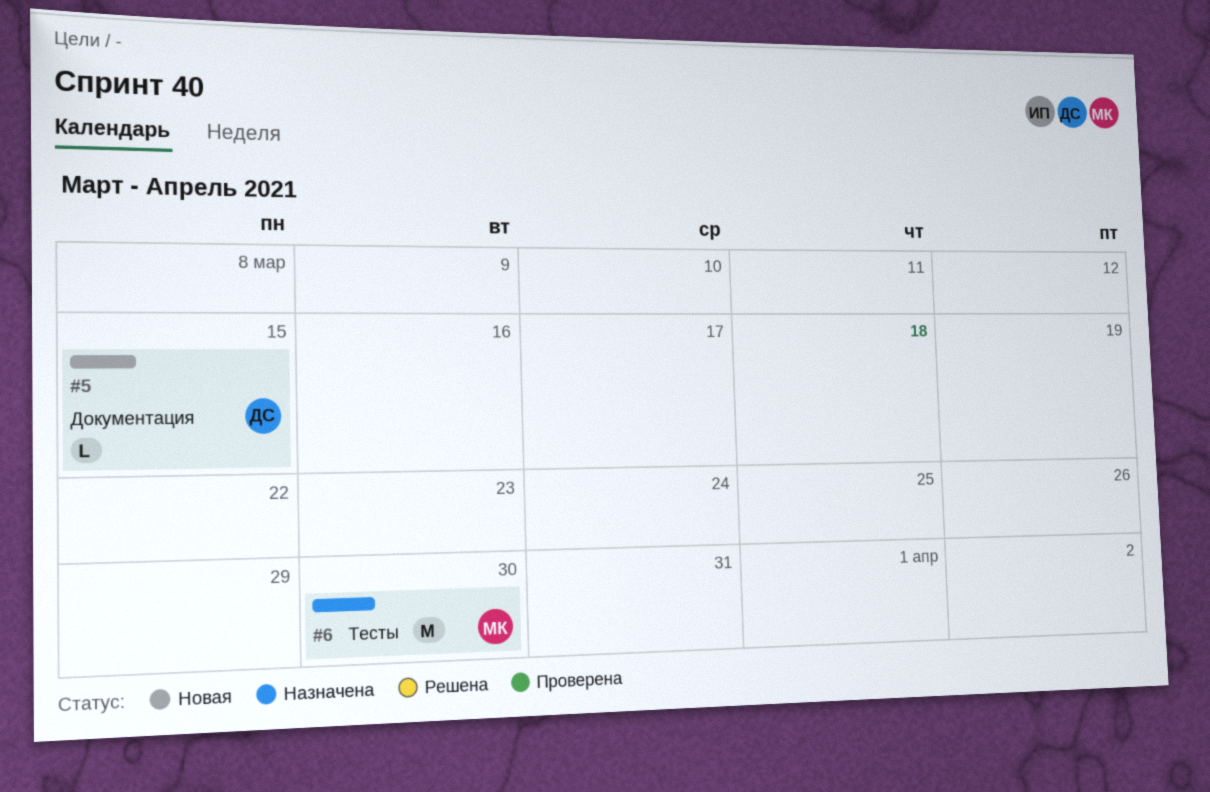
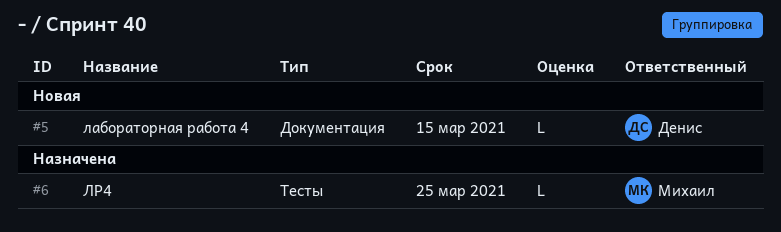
#6, estimate: M -> L
#6, due: Mar 30 -> Mar 25

